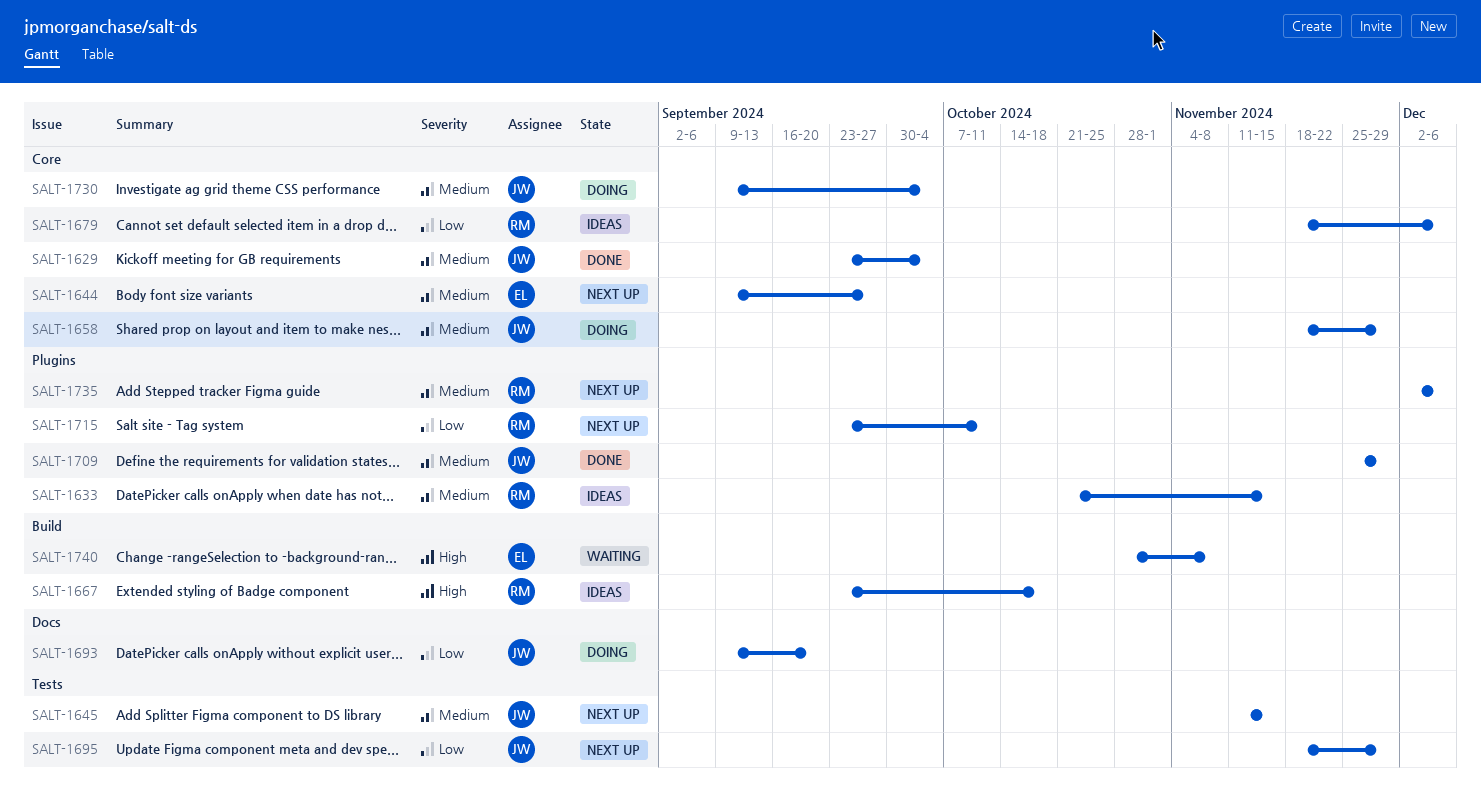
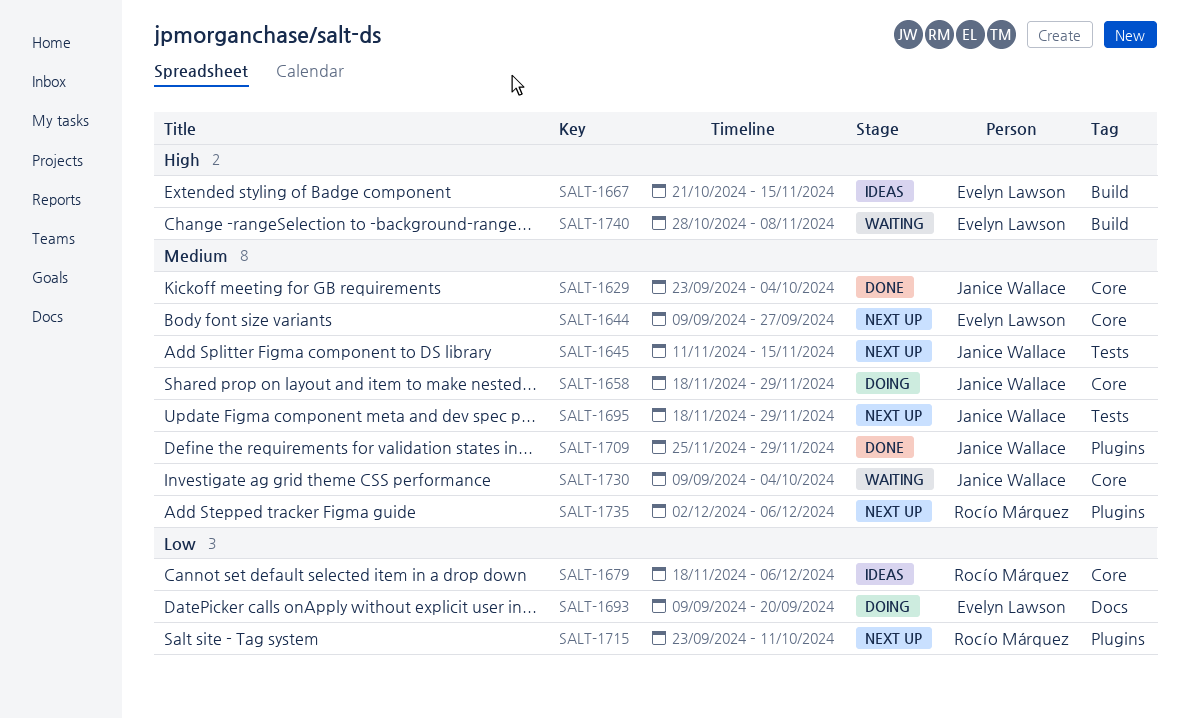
SALT-1633: present -> none
SALT-1667, owner: Rocío Márquez -> Evelyn Lawson
SALT-1667, start: Sep 23 -> Oct 21
SALT-1667, due: Oct 18 -> Nov 15
SALT-1693, owner: Janice Wallace -> Evelyn Lawson
SALT-1695, priority: Low -> Medium
SALT-1730, status: Doing -> Waiting

